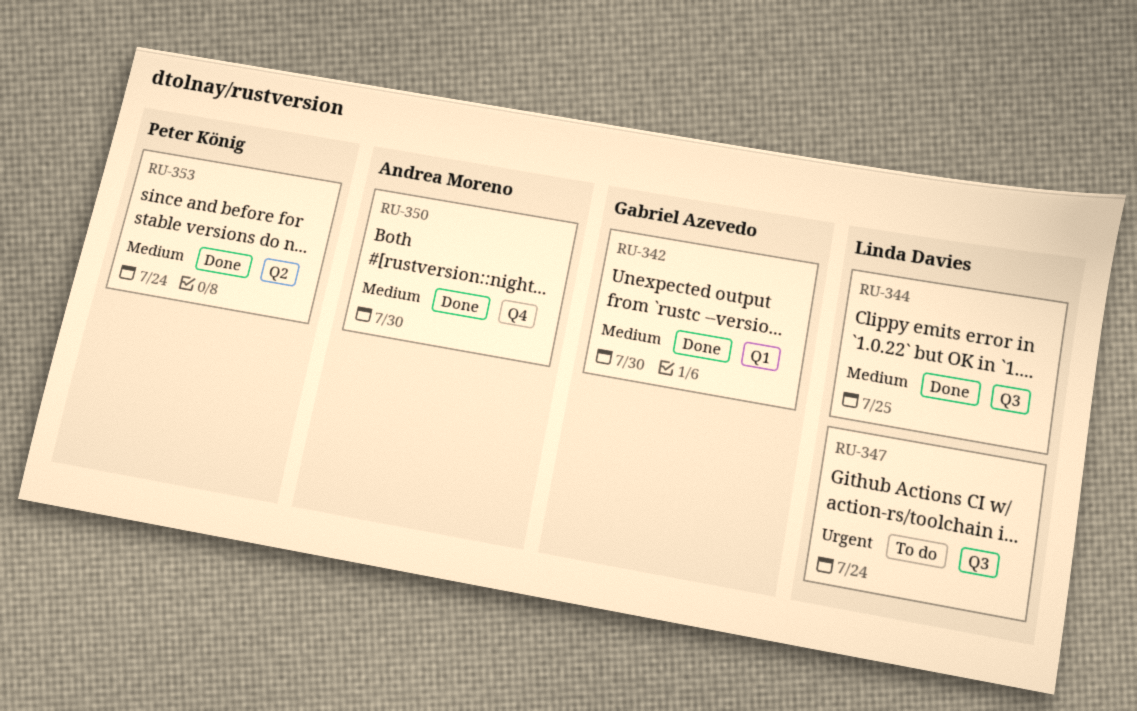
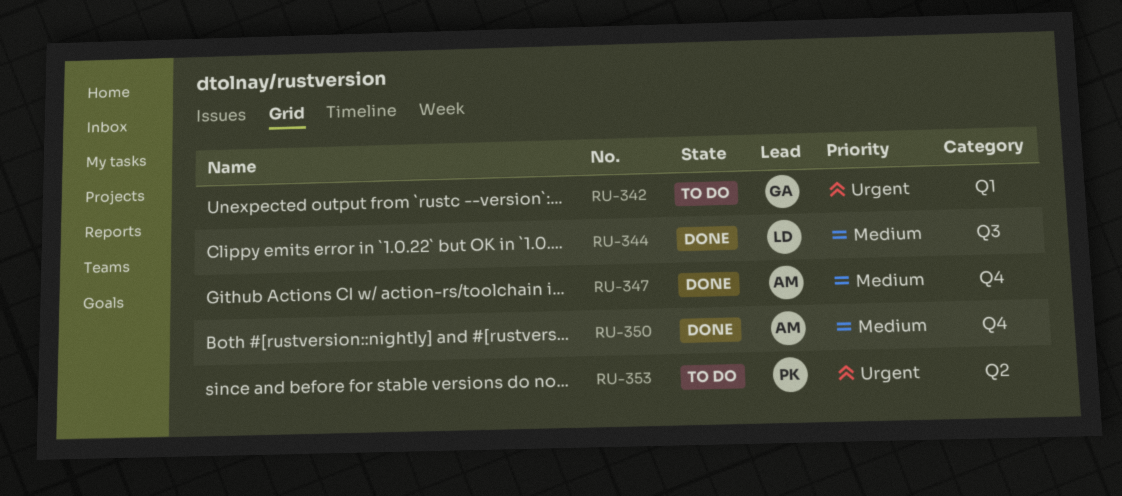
RU-342, status: Done -> To do
RU-342, priority: Medium -> Urgent
RU-347, status: To do -> Done
RU-347, owner: Linda Davies -> Andrea Moreno
RU-347, priority: Urgent -> Medium
RU-347, label: Q3 -> Q4
RU-353, status: Done -> To do
RU-353, priority: Medium -> Urgent

